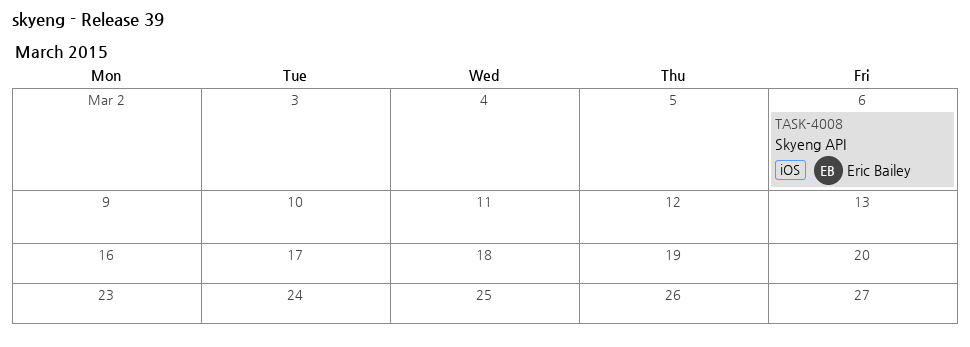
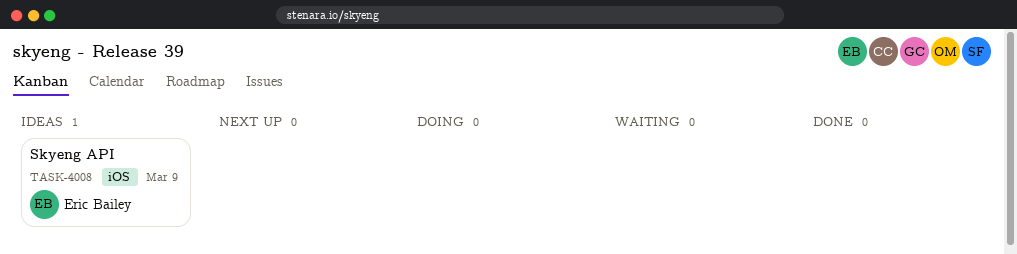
TASK-4008, due: Mar 6 -> Mar 9

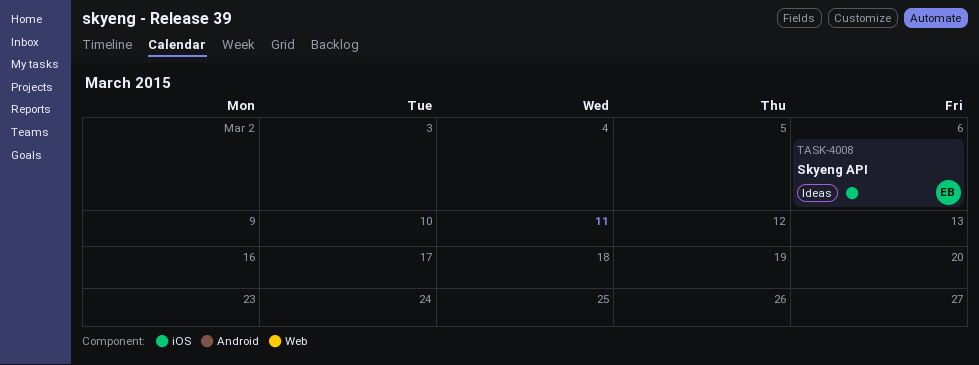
TASK-4008, due: Mar 9 -> Mar 6

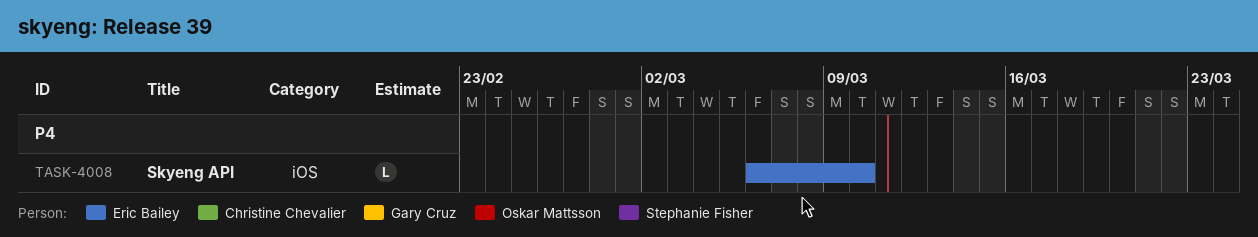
TASK-4008, due: Mar 6 -> Mar 10

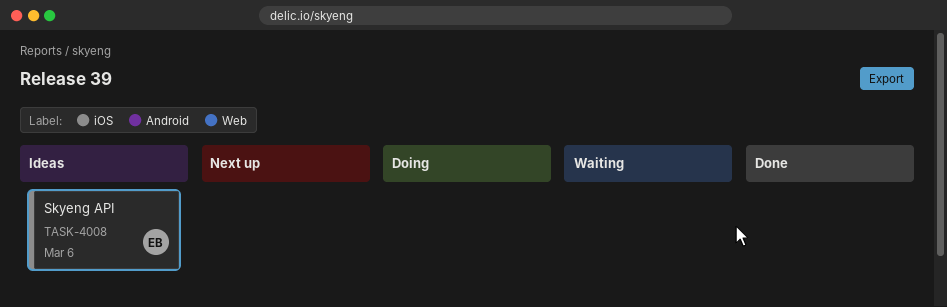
TASK-4008, due: Mar 10 -> Mar 6

